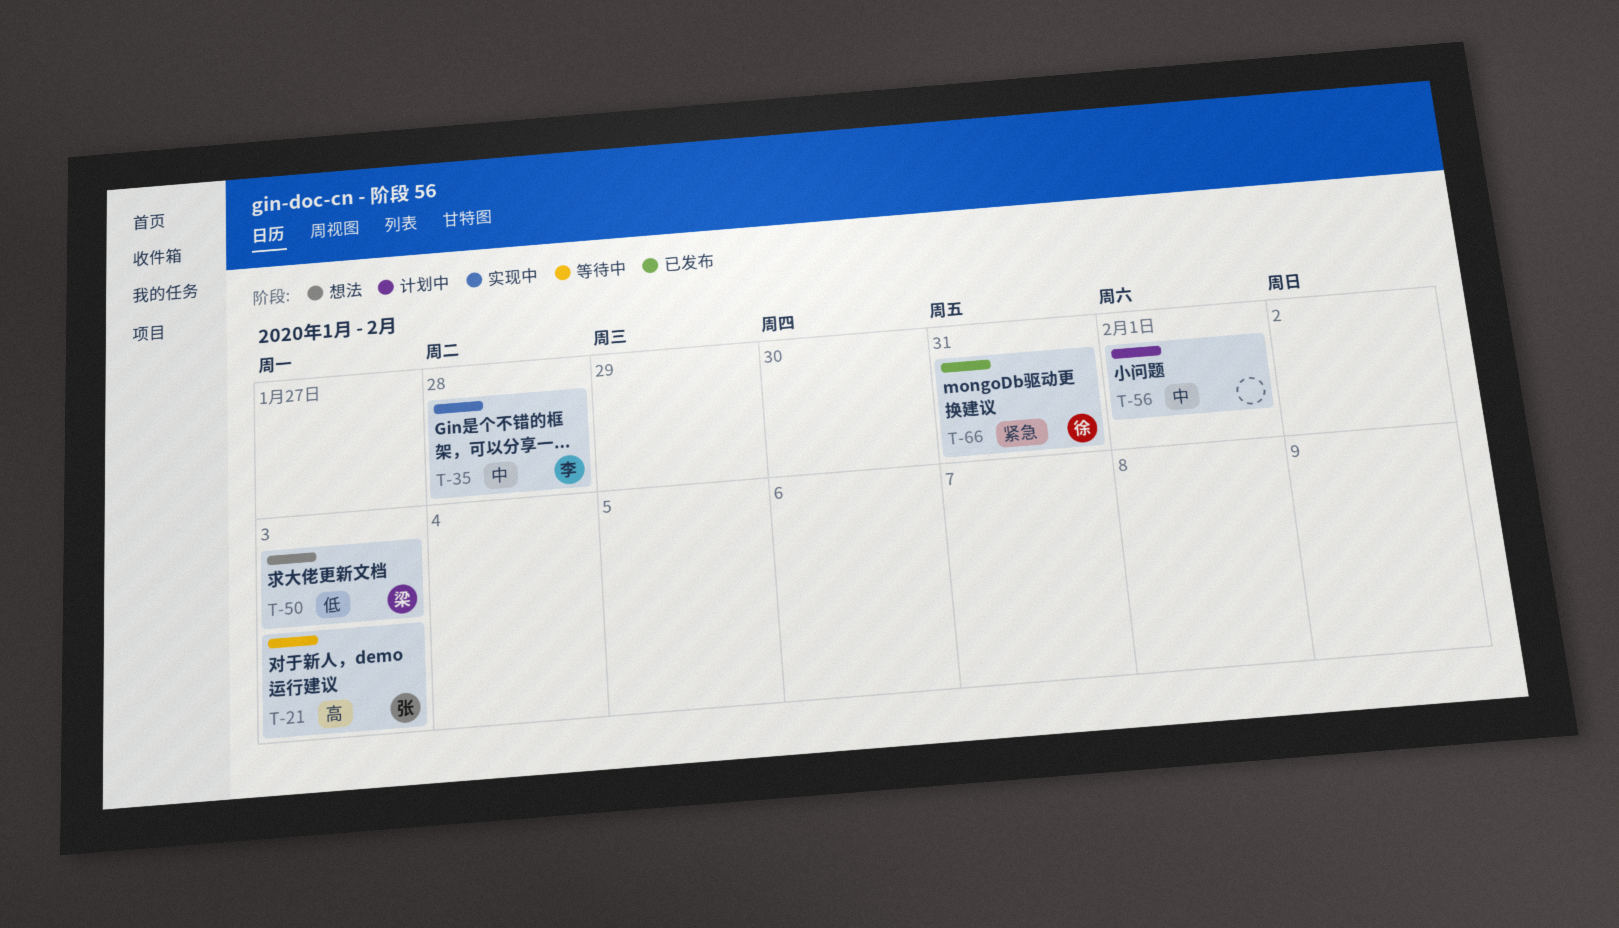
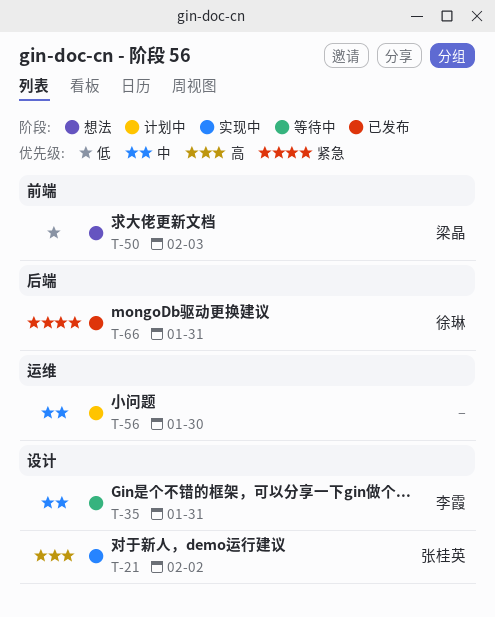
T-21, status: 等待中 -> 实现中
T-21, due: Feb 3 -> Feb 2
T-35, status: 实现中 -> 等待中
T-35, due: Jan 28 -> Jan 31
T-56, due: Feb 1 -> Jan 30

